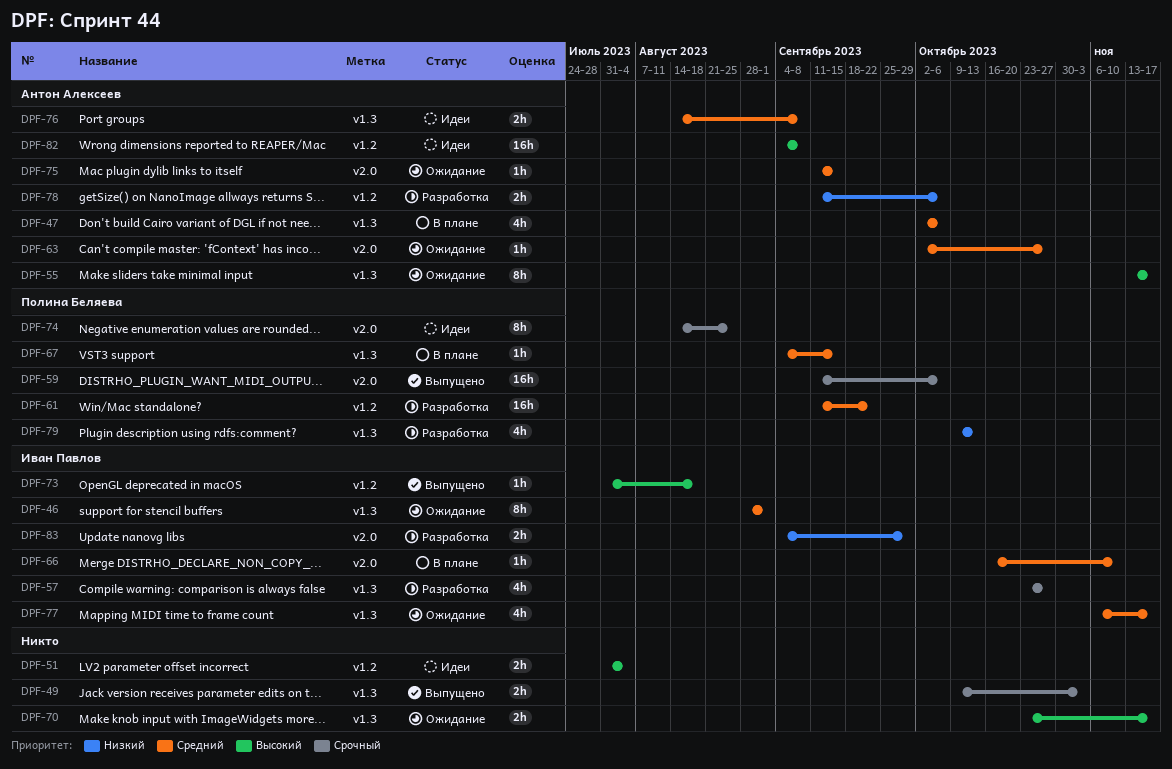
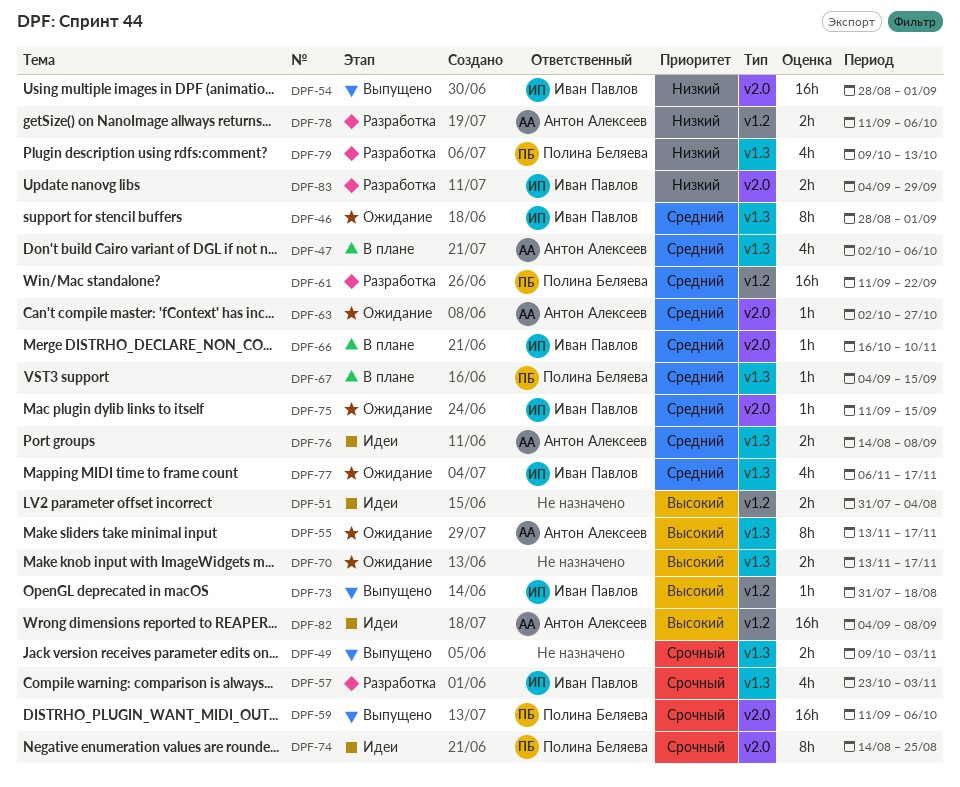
DPF-54: none -> present
DPF-57, due: Oct 27 -> Nov 3
DPF-70, start: Oct 23 -> Nov 13
DPF-75, owner: Антон Алексеев -> Иван Павлов

